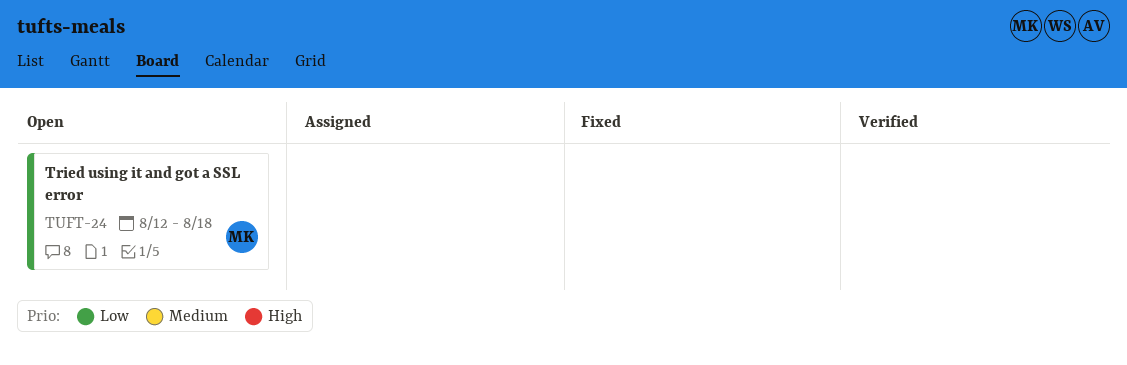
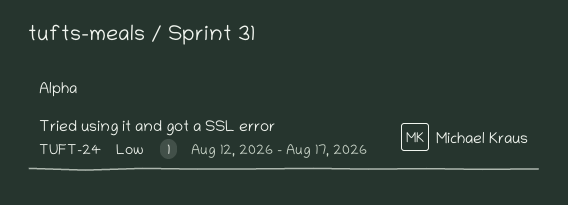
TUFT-24, due: Aug 18 -> Aug 17

